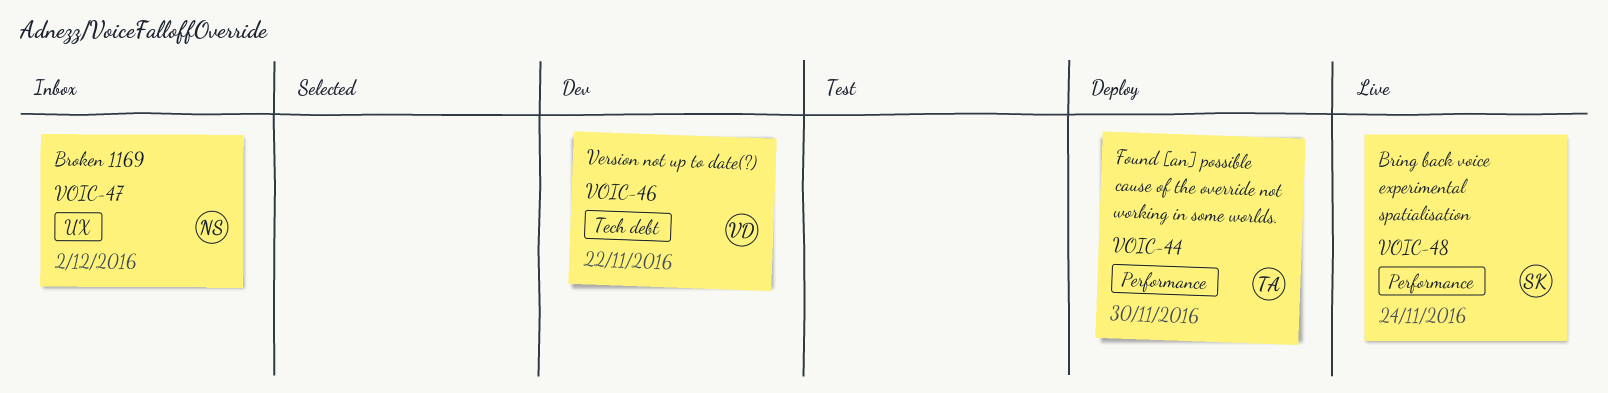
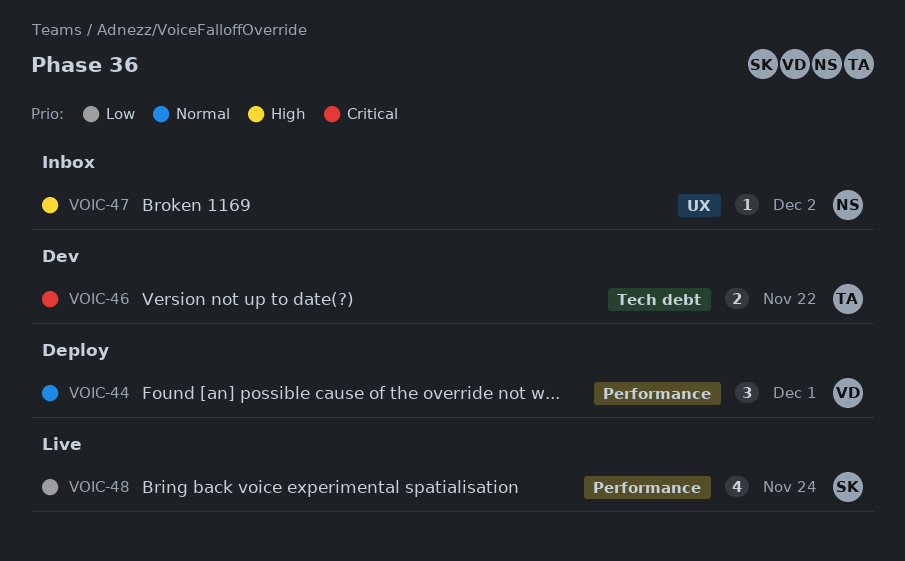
VOIC-44, owner: TA -> VD
VOIC-44, due: Nov 30 -> Dec 1
VOIC-46, owner: VD -> TA

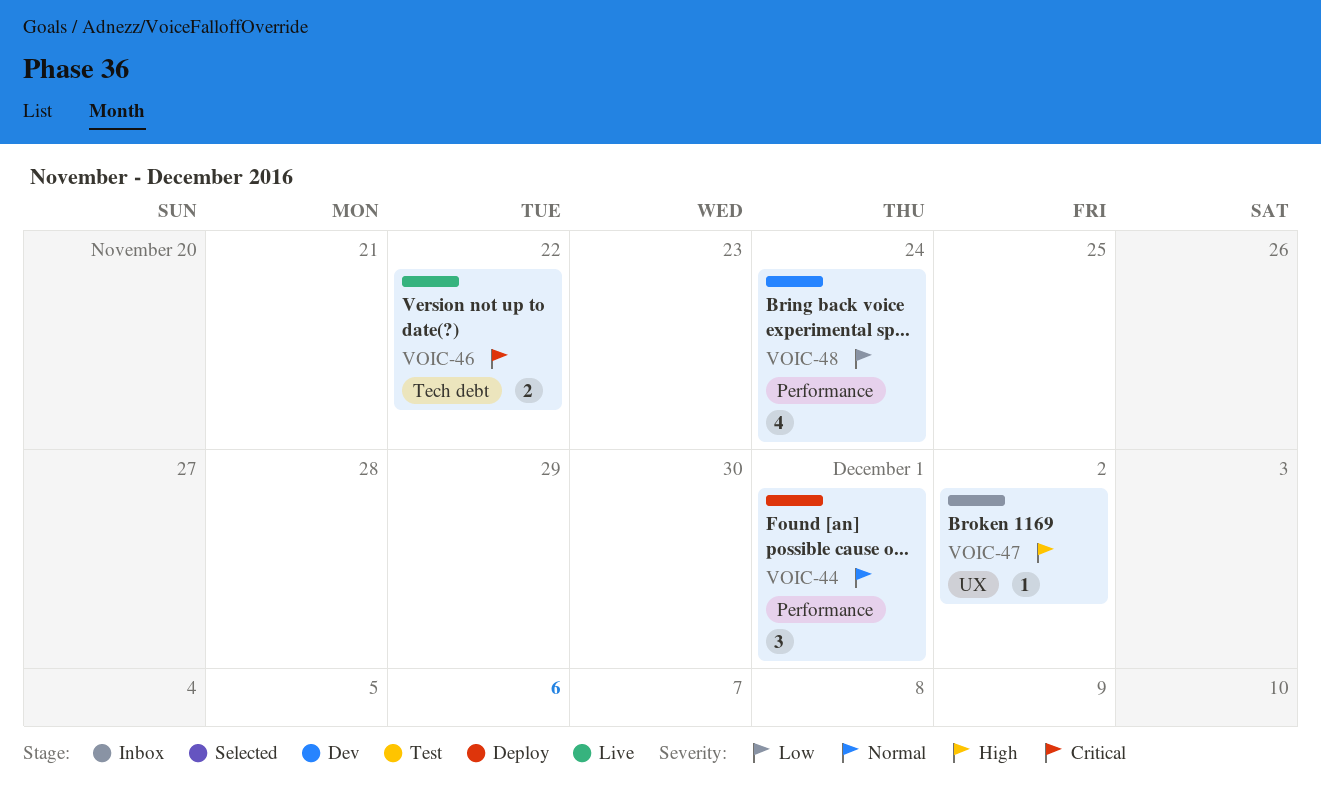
VOIC-46, status: Dev -> Live
VOIC-48, status: Live -> Dev

